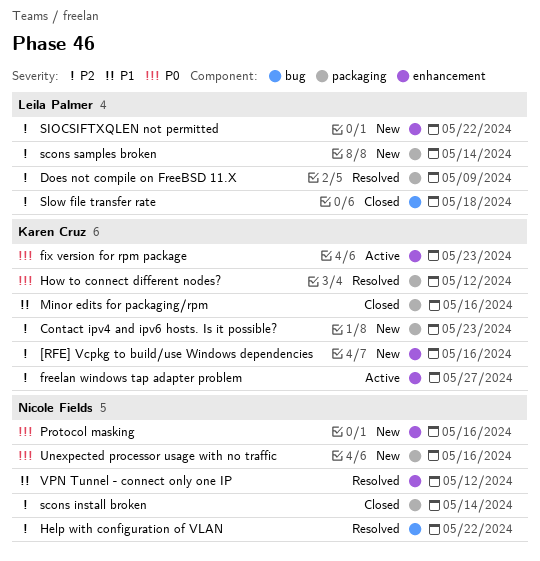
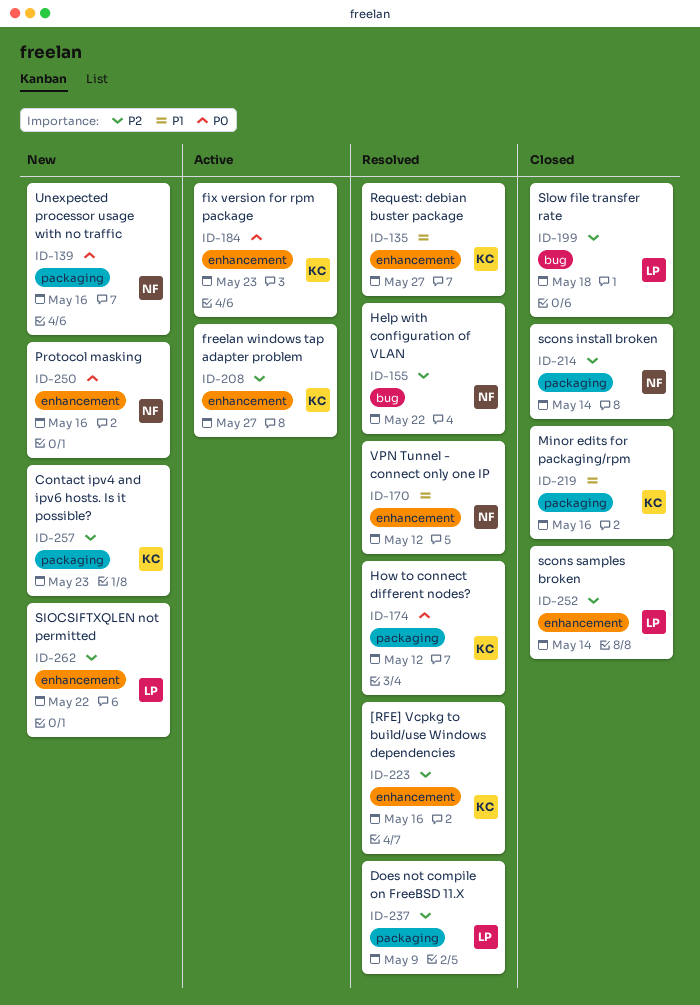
[RFE] Vcpkg to build/use Windows dependencies, status: New -> Resolved
Request: debian buster package: none -> present
scons samples broken, status: New -> Closed
scons samples broken, label: packaging -> enhancement

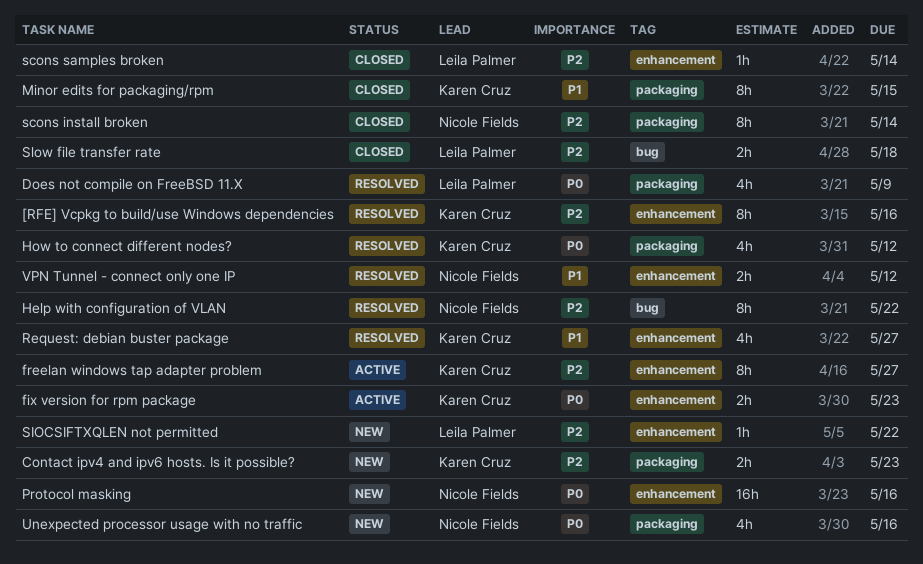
Does not compile on FreeBSD 11.X, priority: P2 -> P0
Minor edits for packaging/rpm, due: May 16 -> May 15

